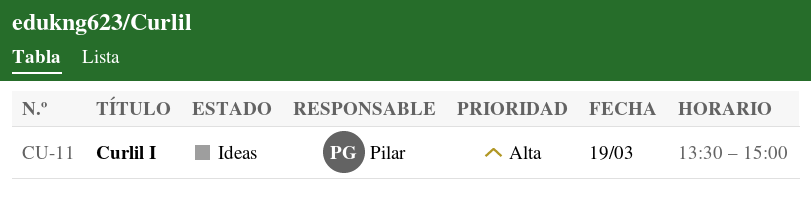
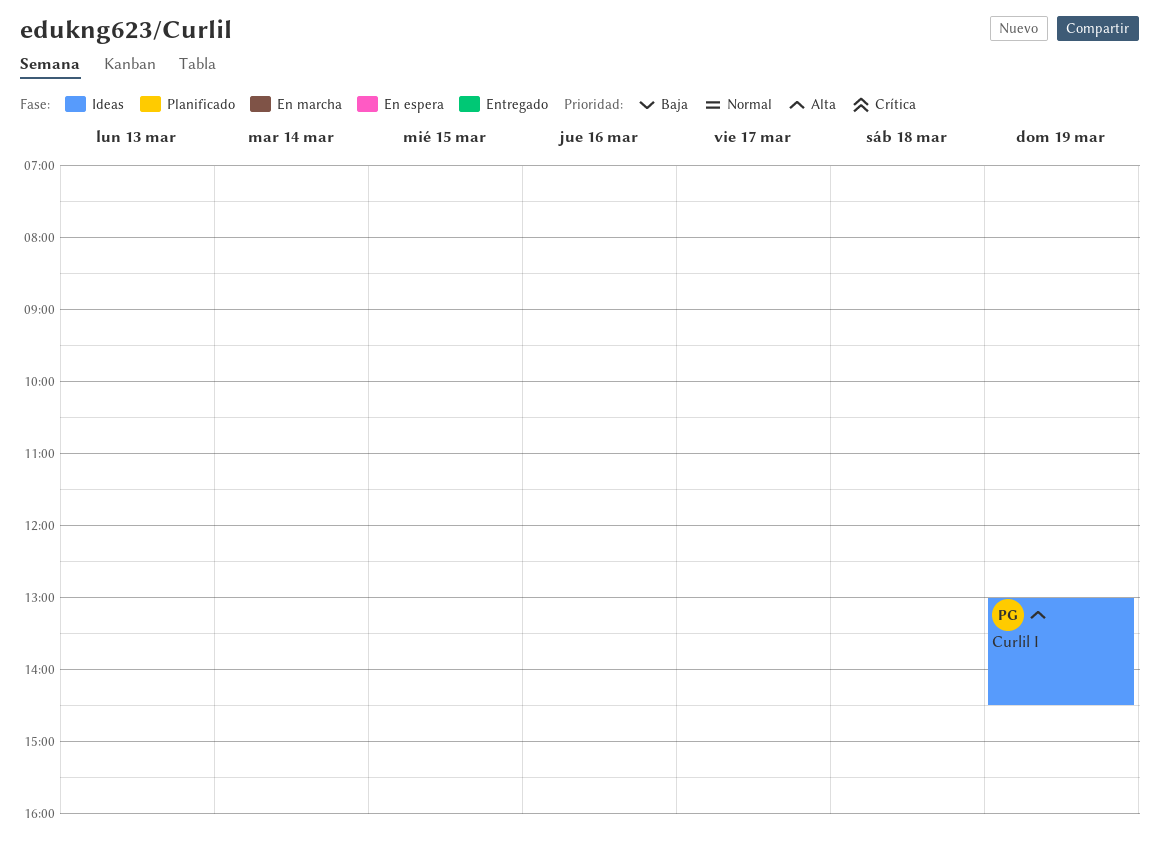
Curlil I, begins: 13:30 -> 13:00
Curlil I, ends: 15:00 -> 14:30

